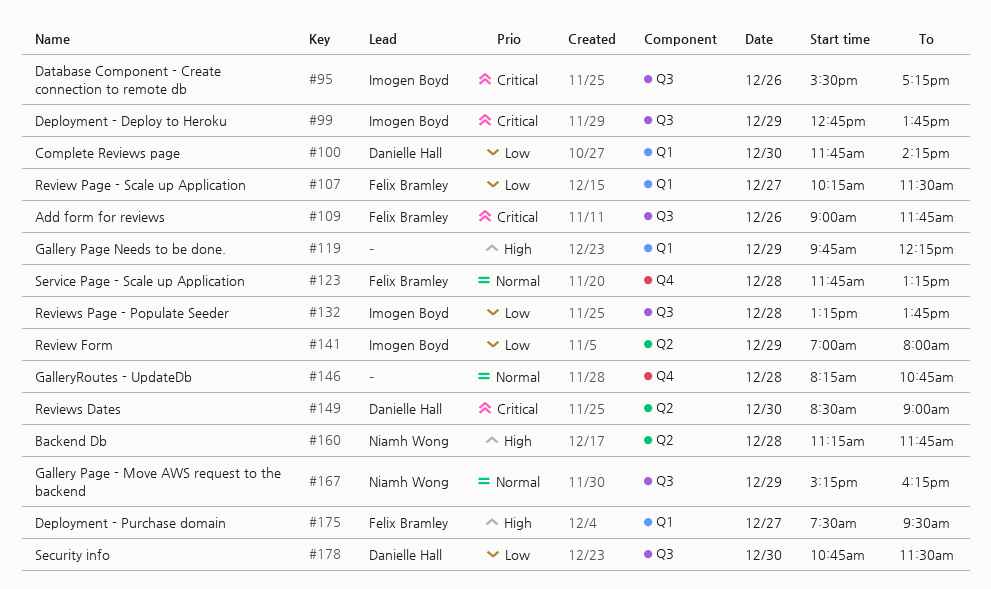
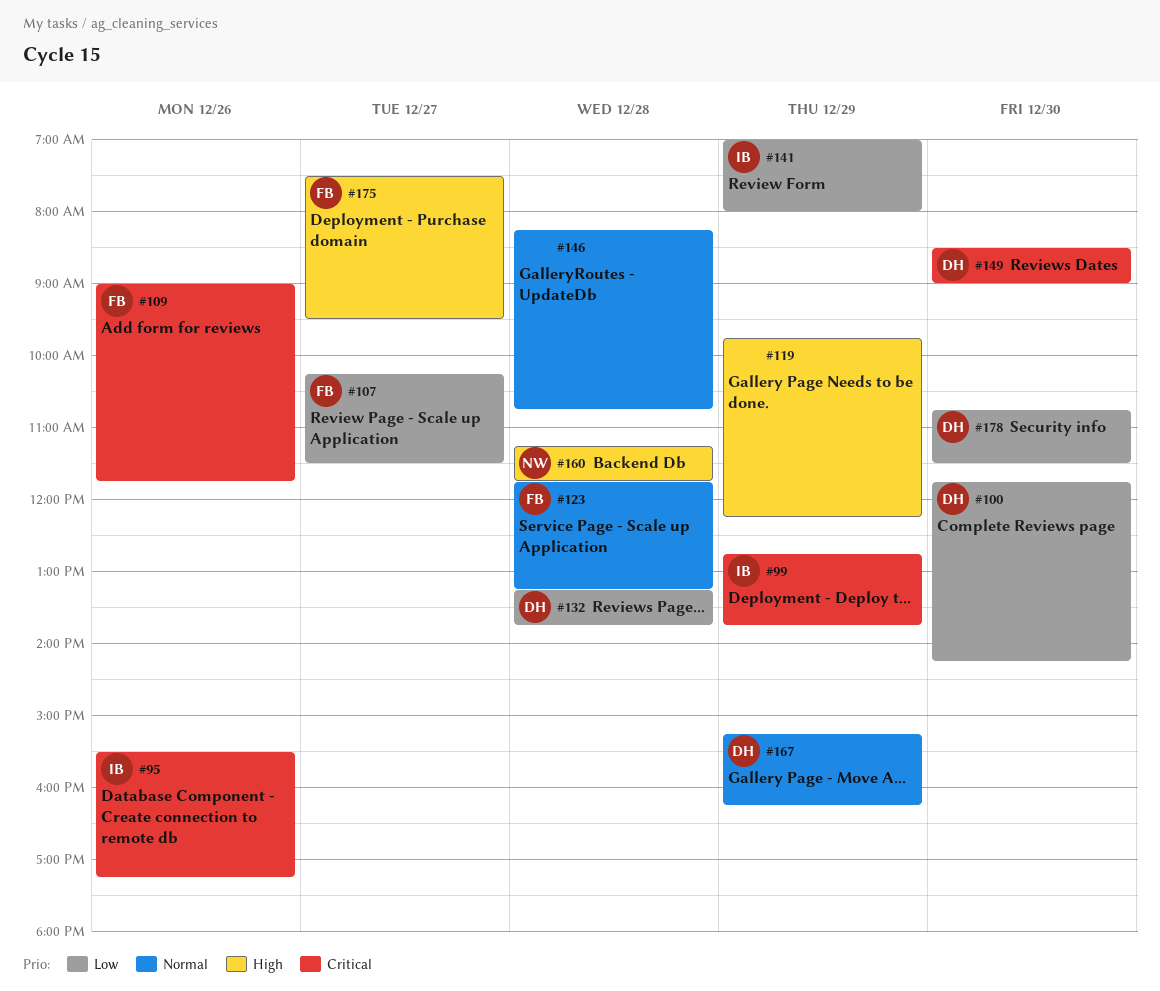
#132, owner: Imogen Boyd -> Danielle Hall
#167, owner: Niamh Wong -> Danielle Hall

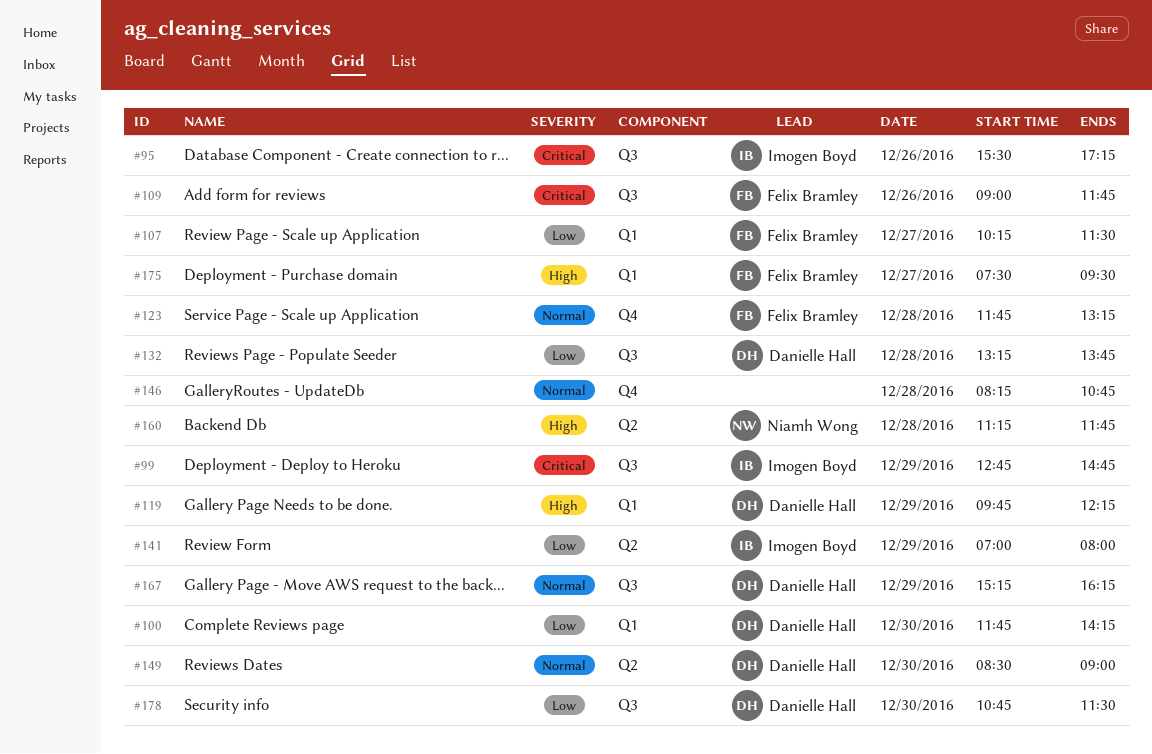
#99, ends: 13:45 -> 14:45
#119, owner: none -> Danielle Hall
#149, priority: Critical -> Normal

